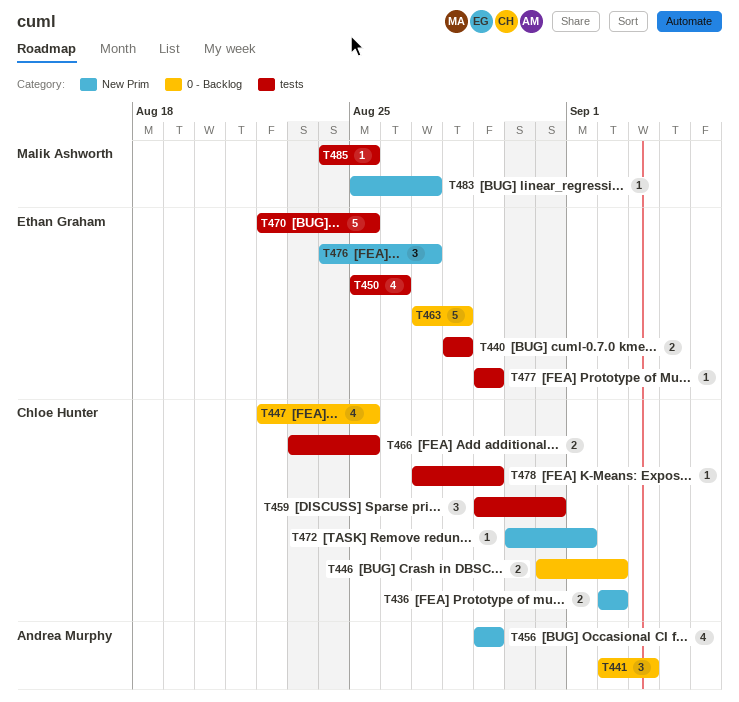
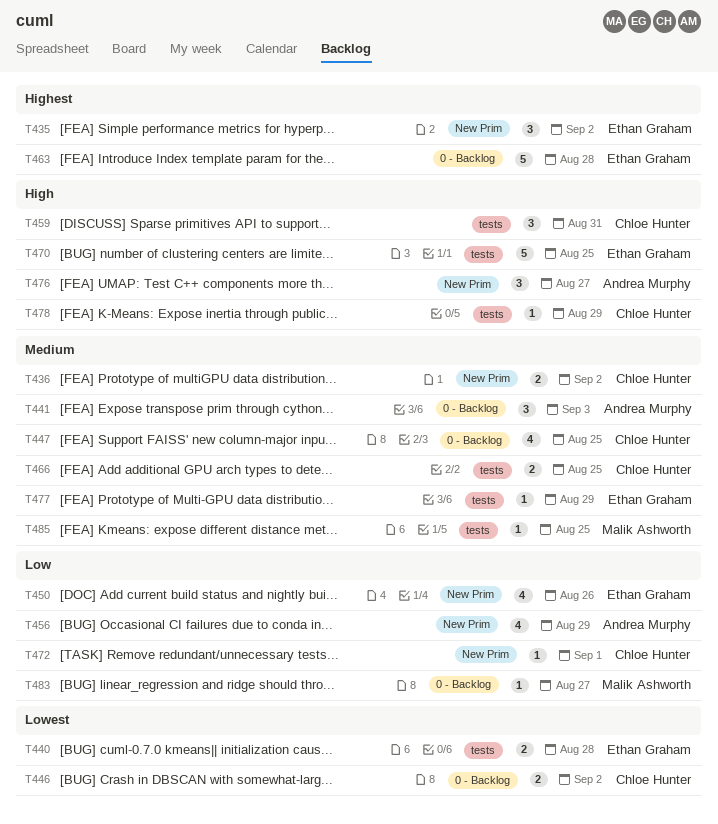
T435: none -> present
T450, label: tests -> New Prim
T476, owner: Ethan Graham -> Andrea Murphy
T483, label: New Prim -> 0 - Backlog

